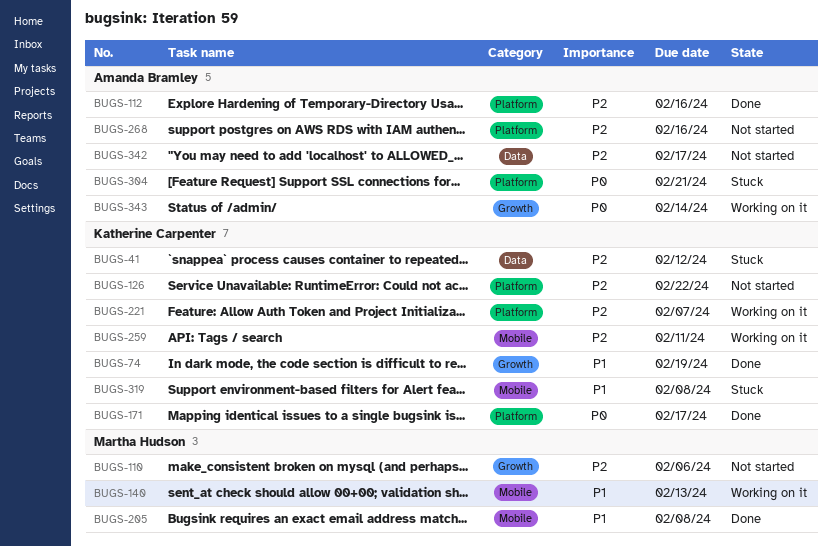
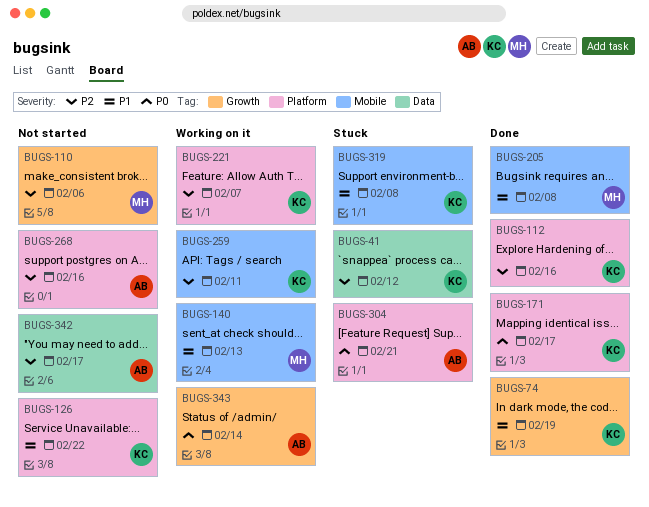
BUGS-112, owner: Amanda Bramley -> Katherine Carpenter
BUGS-126, priority: P2 -> P1

